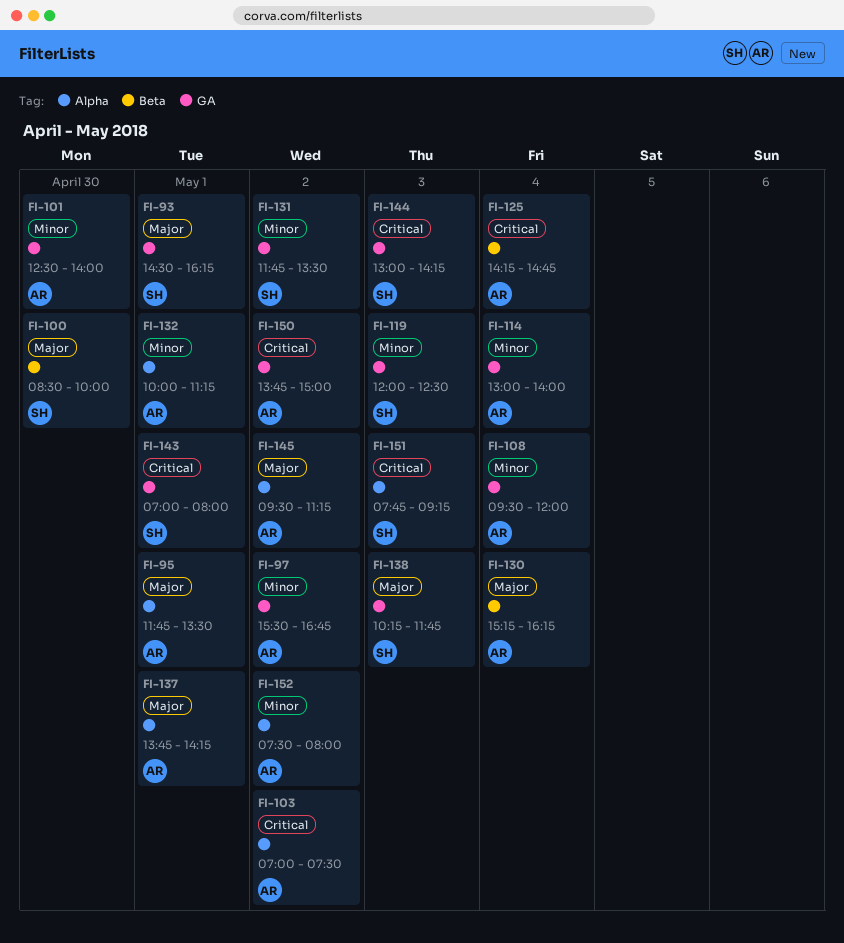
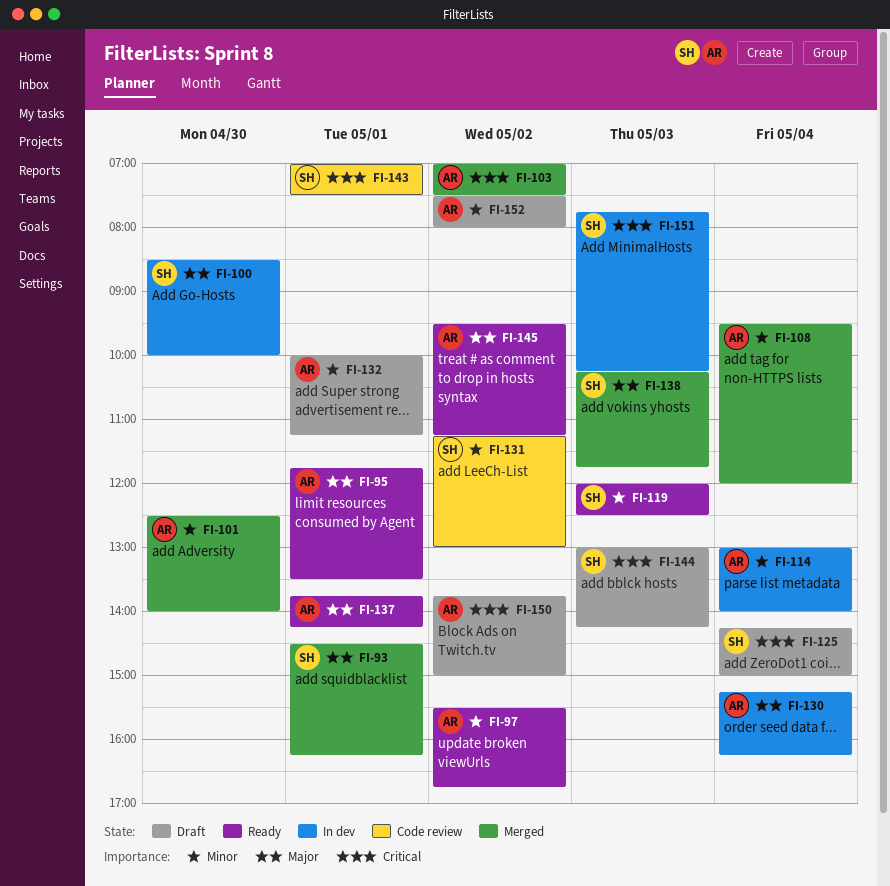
FI-125, owner: AR -> SH
FI-125, ends: 14:45 -> 15:00
FI-131, begins: 11:45 -> 11:15
FI-131, ends: 13:30 -> 13:00
FI-143, ends: 08:00 -> 07:30
FI-151, ends: 09:15 -> 10:15

